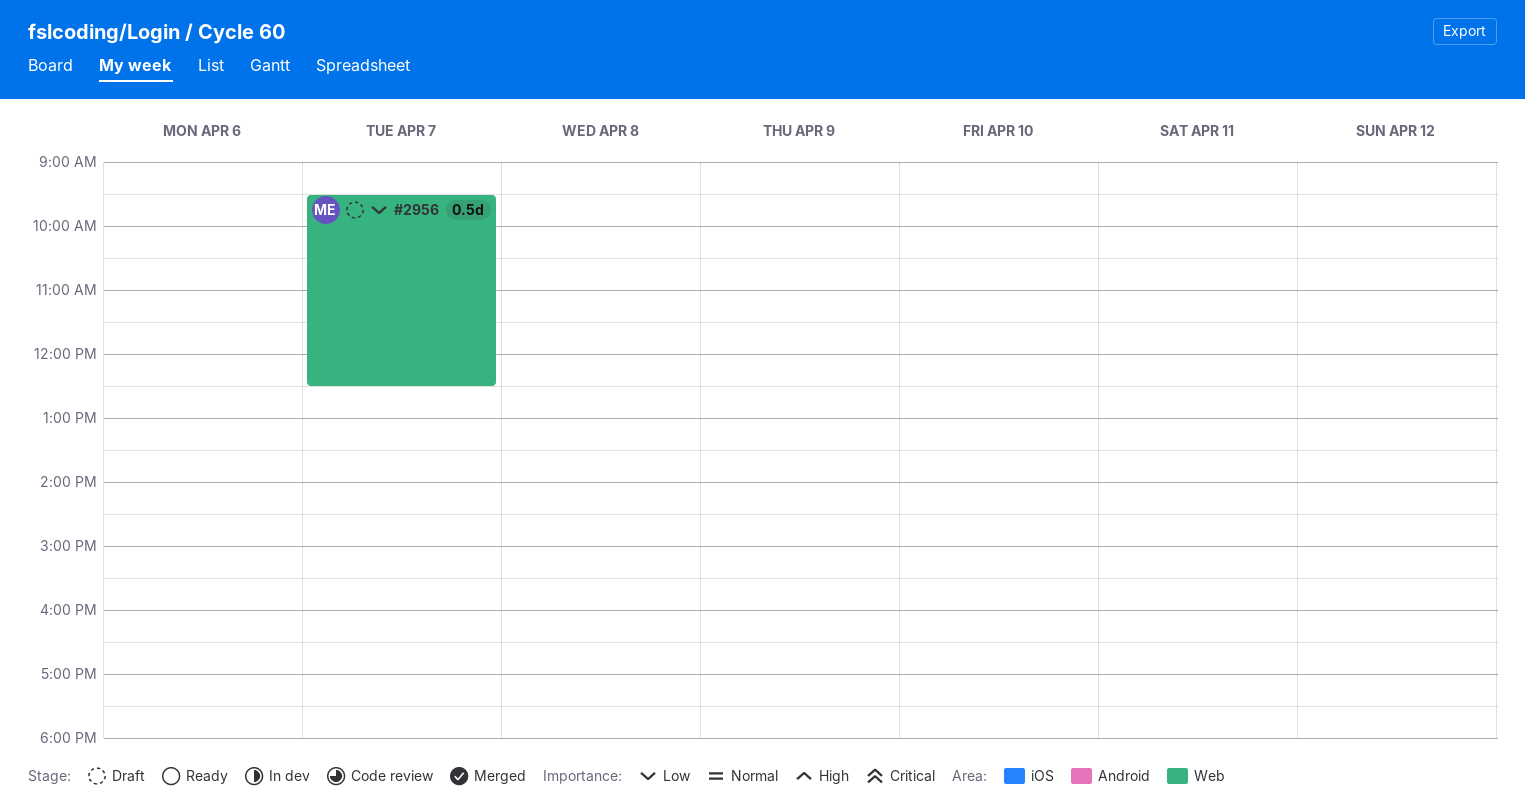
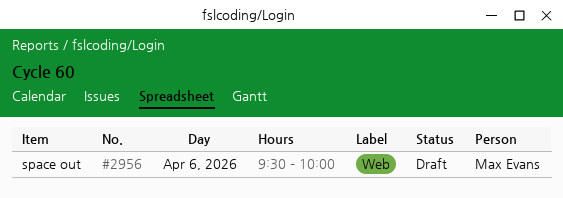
#2956, day: Apr 7 -> Apr 6
#2956, ends: 12:30 -> 10:00

